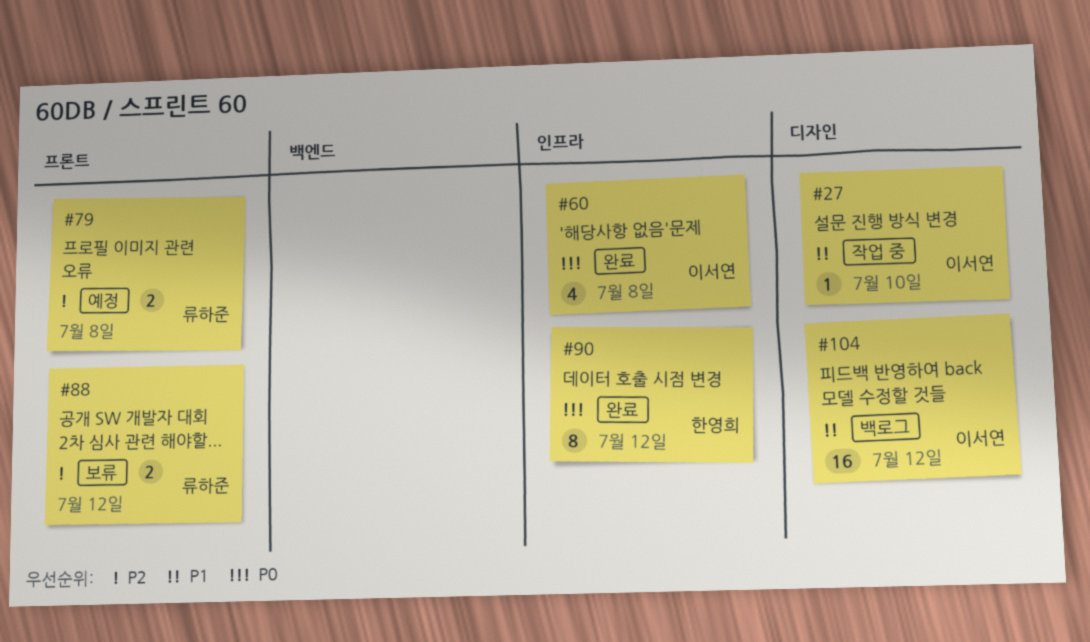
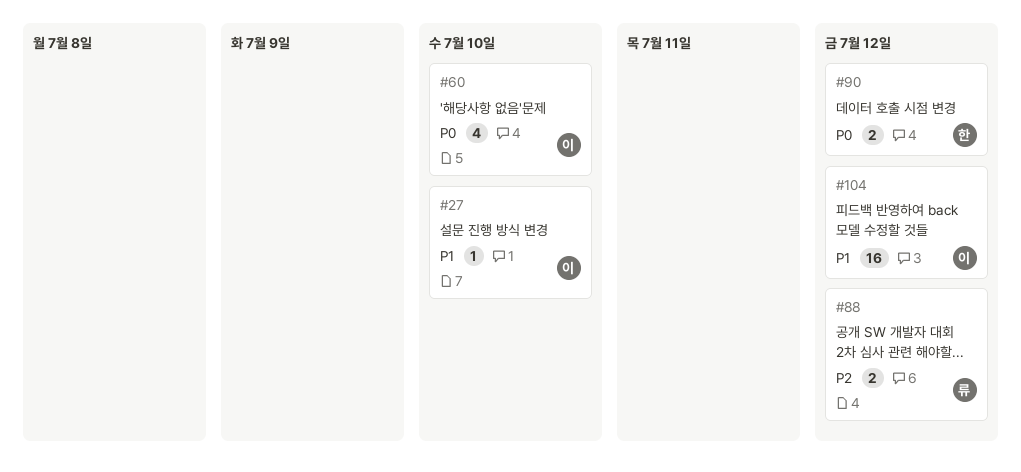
#60, due: Jul 8 -> Jul 10
#79: present -> none
#90, estimate: 8 -> 2

